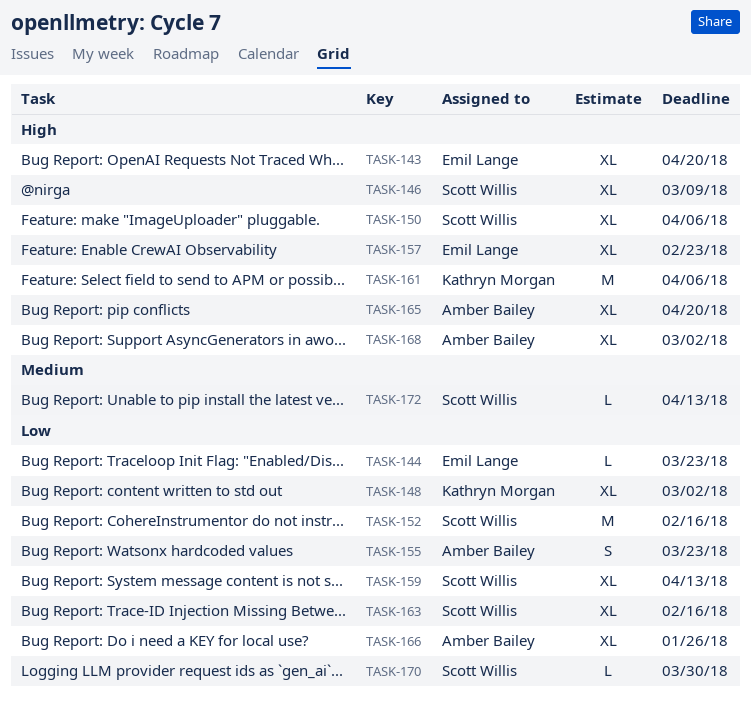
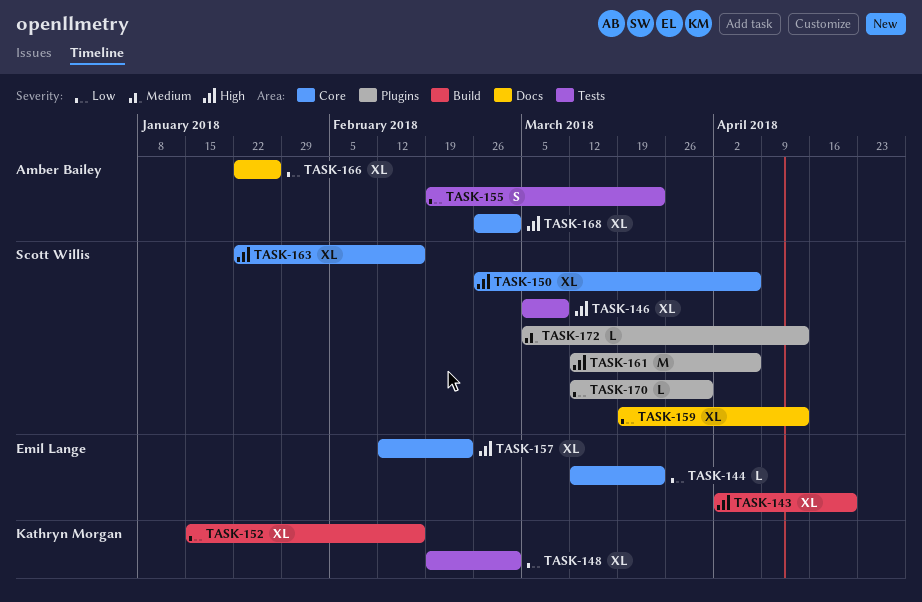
TASK-152, owner: Scott Willis -> Kathryn Morgan
TASK-152, estimate: M -> XL
TASK-161, owner: Kathryn Morgan -> Scott Willis
TASK-163, priority: Low -> High
TASK-165: present -> none

